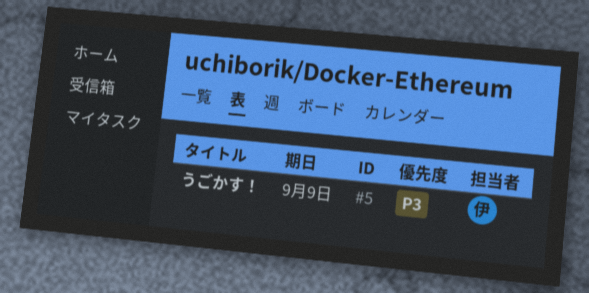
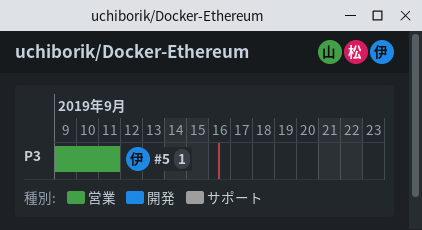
#5, due: Sep 9 -> Sep 11

